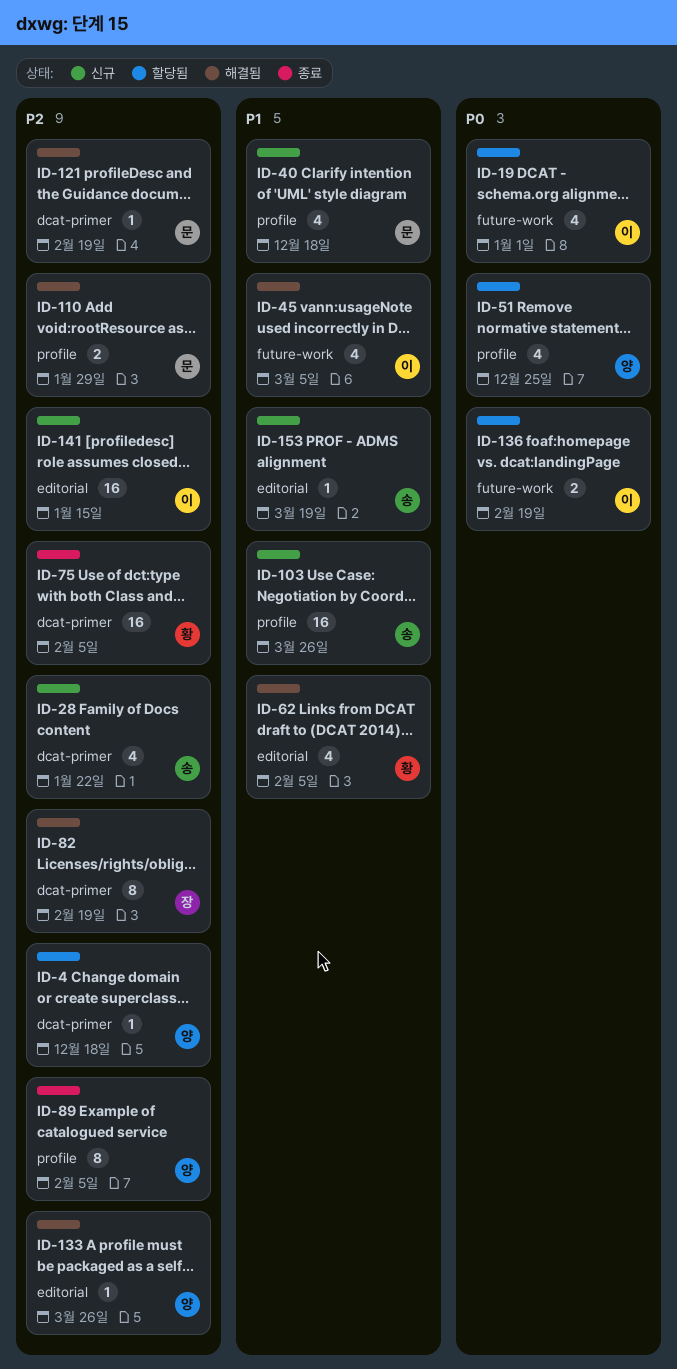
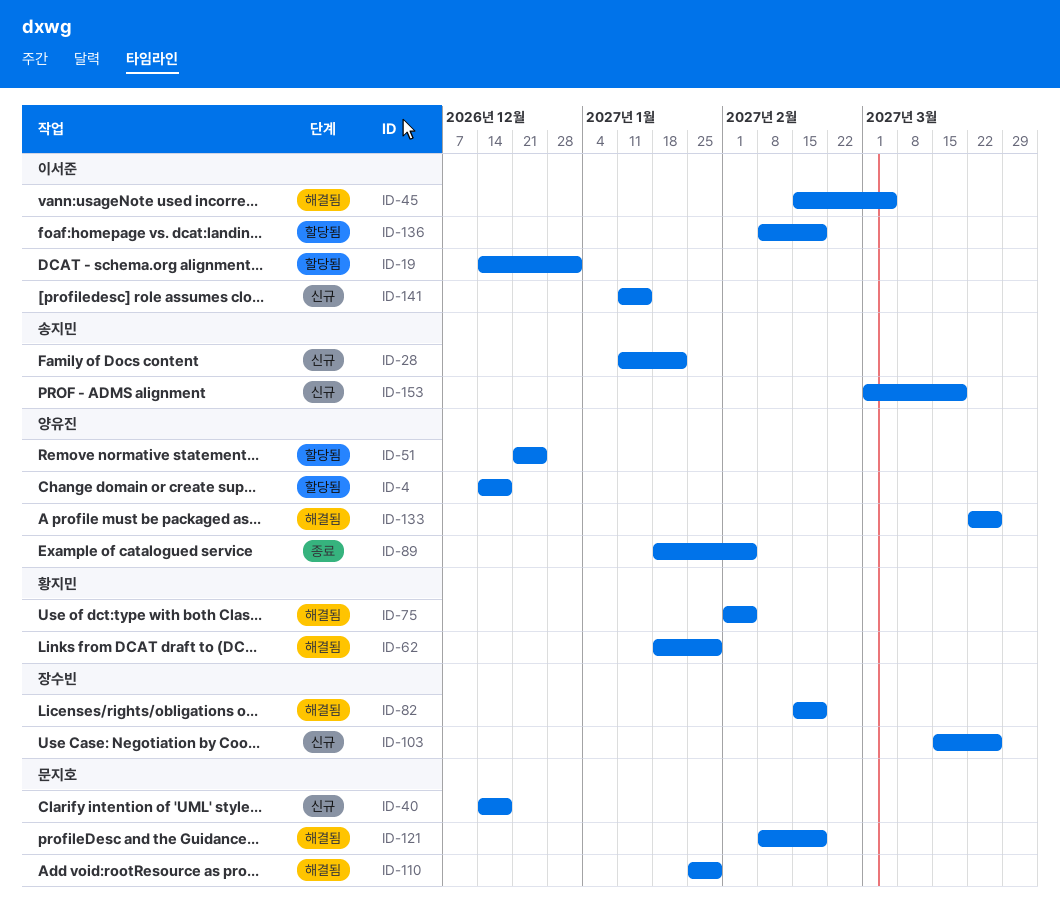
ID-62, due: Feb 5 -> Jan 29
ID-75, status: 종료 -> 해결됨
ID-103, owner: 송지민 -> 장수빈

